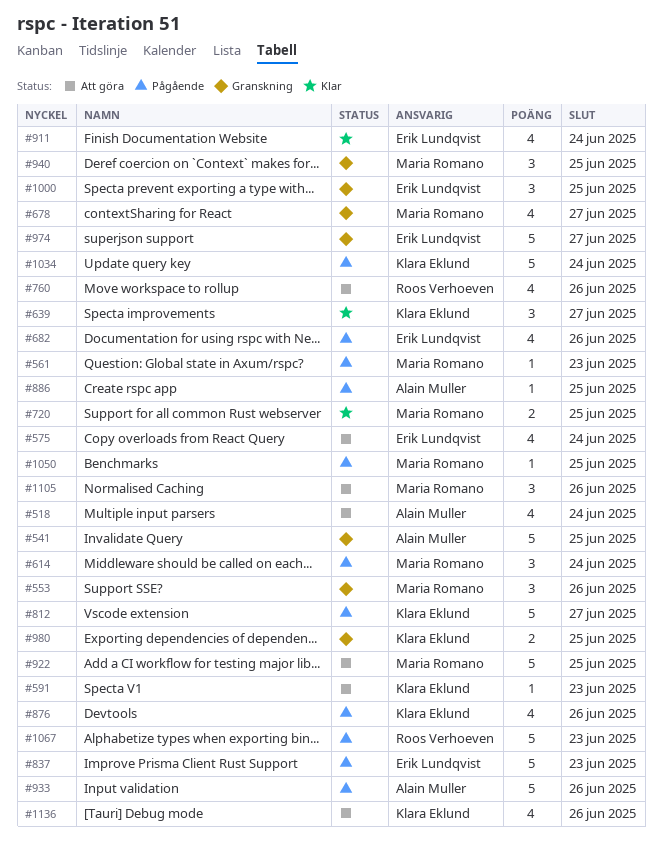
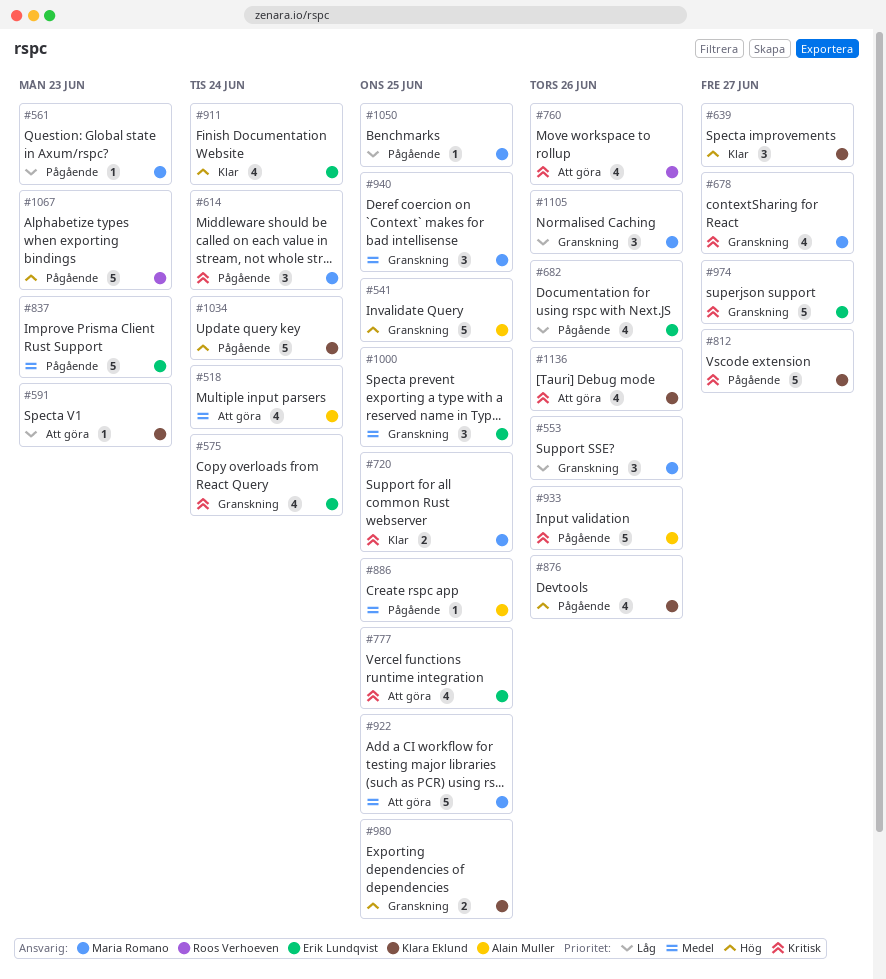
#575, status: Att göra -> Granskning
#777: none -> present
#1105, status: Att göra -> Granskning

